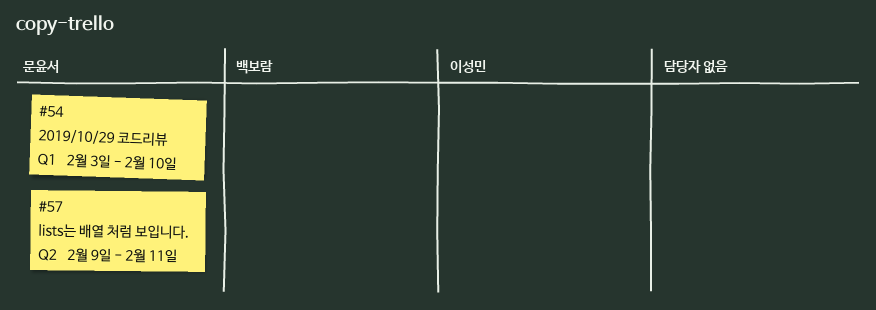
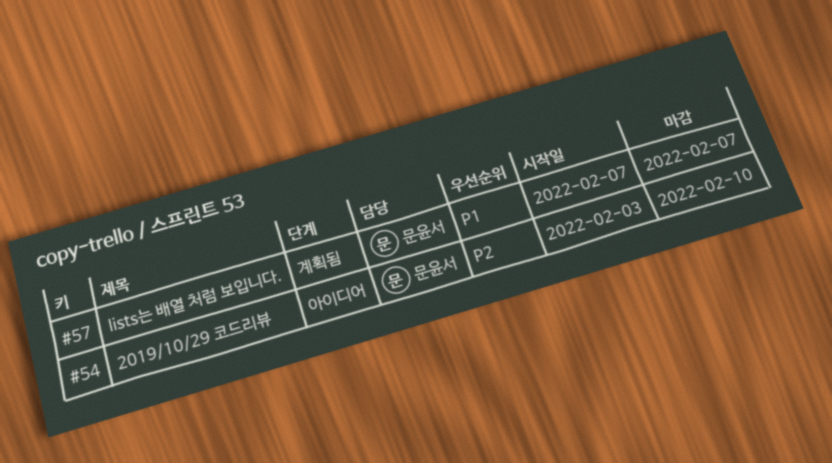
#57, start: Feb 9 -> Feb 7
#57, due: Feb 11 -> Feb 7

